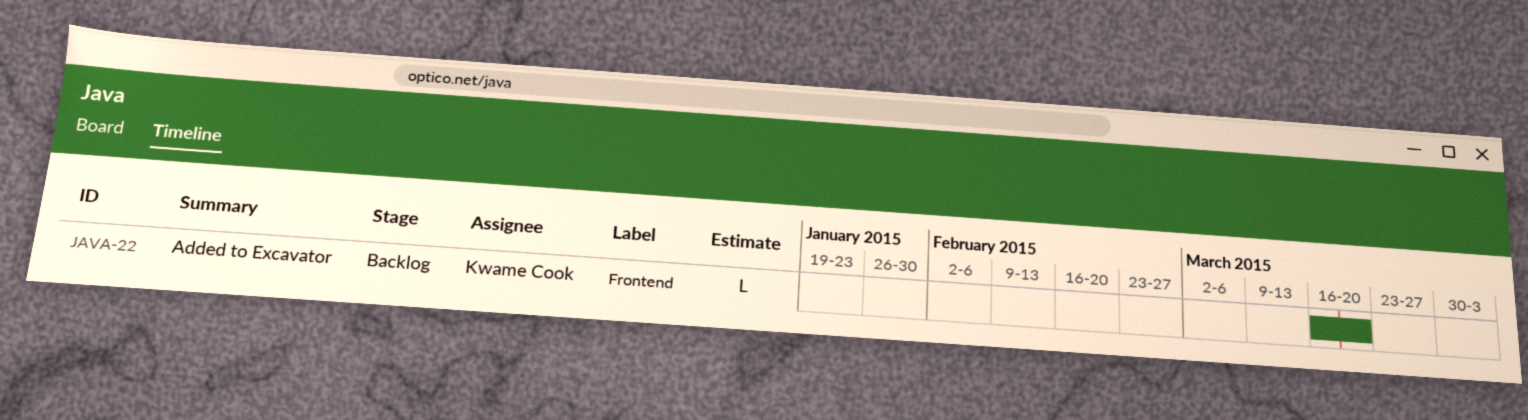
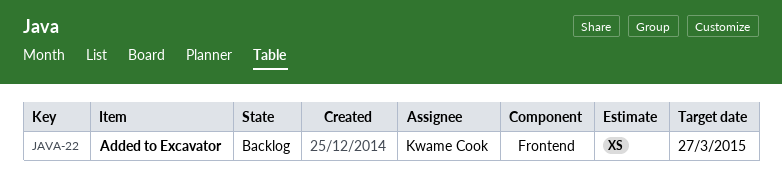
JAVA-22, estimate: L -> XS
JAVA-22, due: Mar 20 -> Mar 27

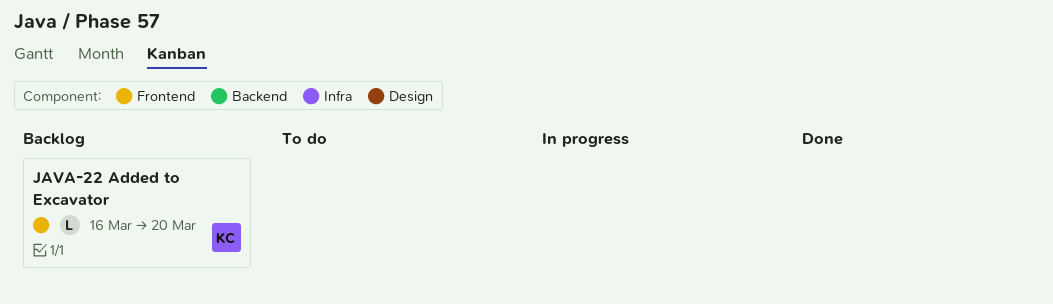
JAVA-22, estimate: XS -> L
JAVA-22, due: Mar 27 -> Mar 20

